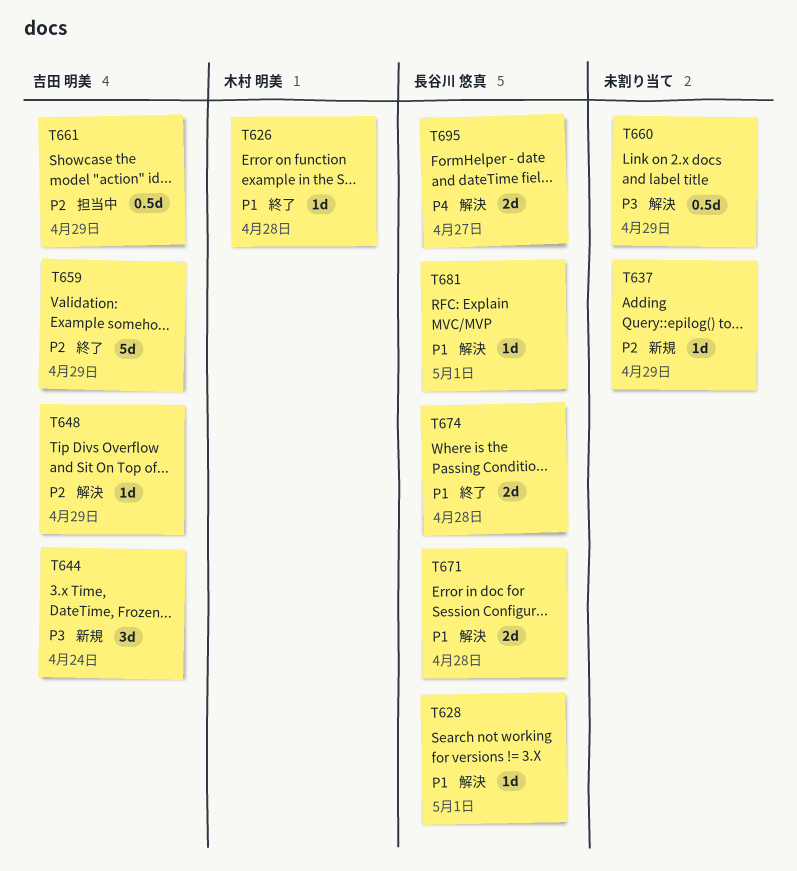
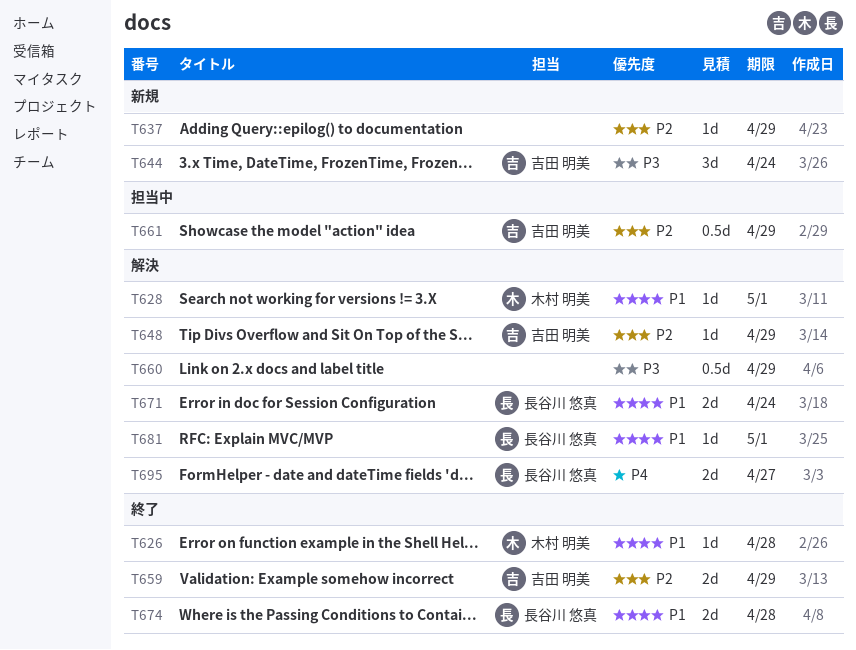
T628, owner: 長谷川 悠真 -> 木村 明美
T659, estimate: 5d -> 2d
T671, due: Apr 28 -> Apr 24

